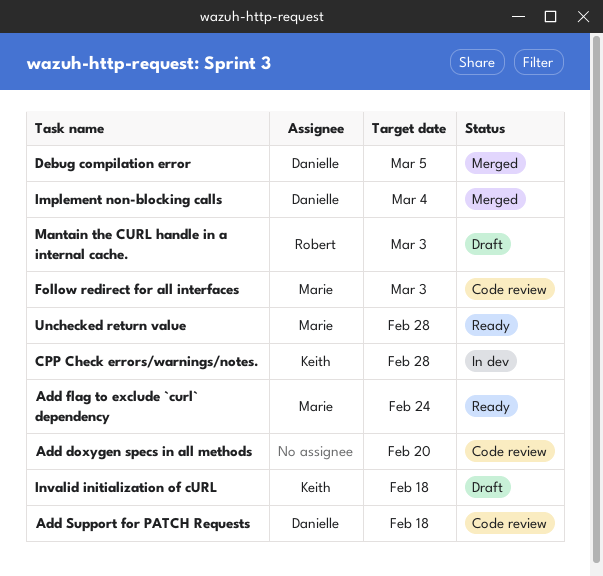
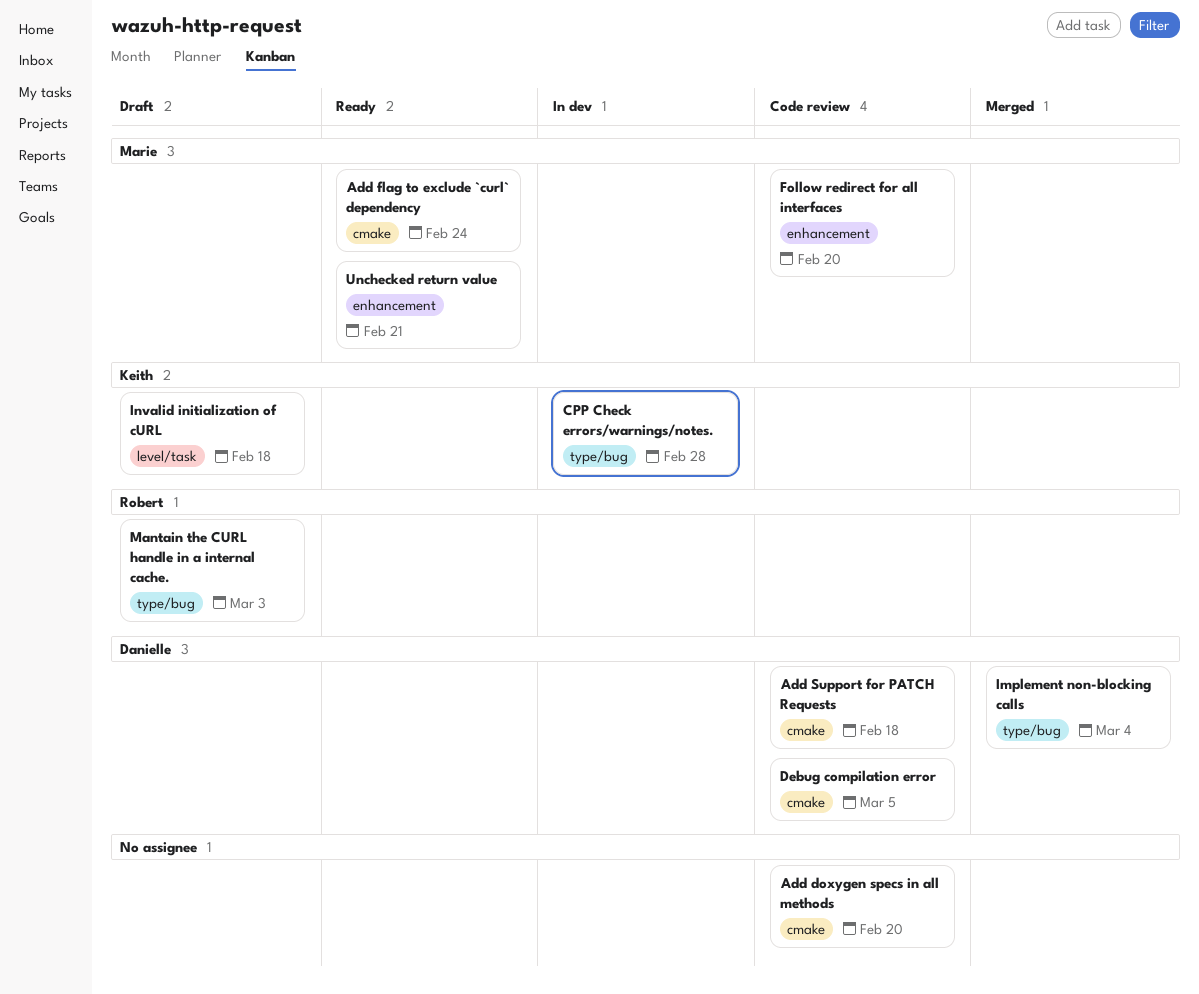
Debug compilation error, status: Merged -> Code review
Follow redirect for all interfaces, due: Mar 3 -> Feb 20
Unchecked return value, due: Feb 28 -> Feb 21

